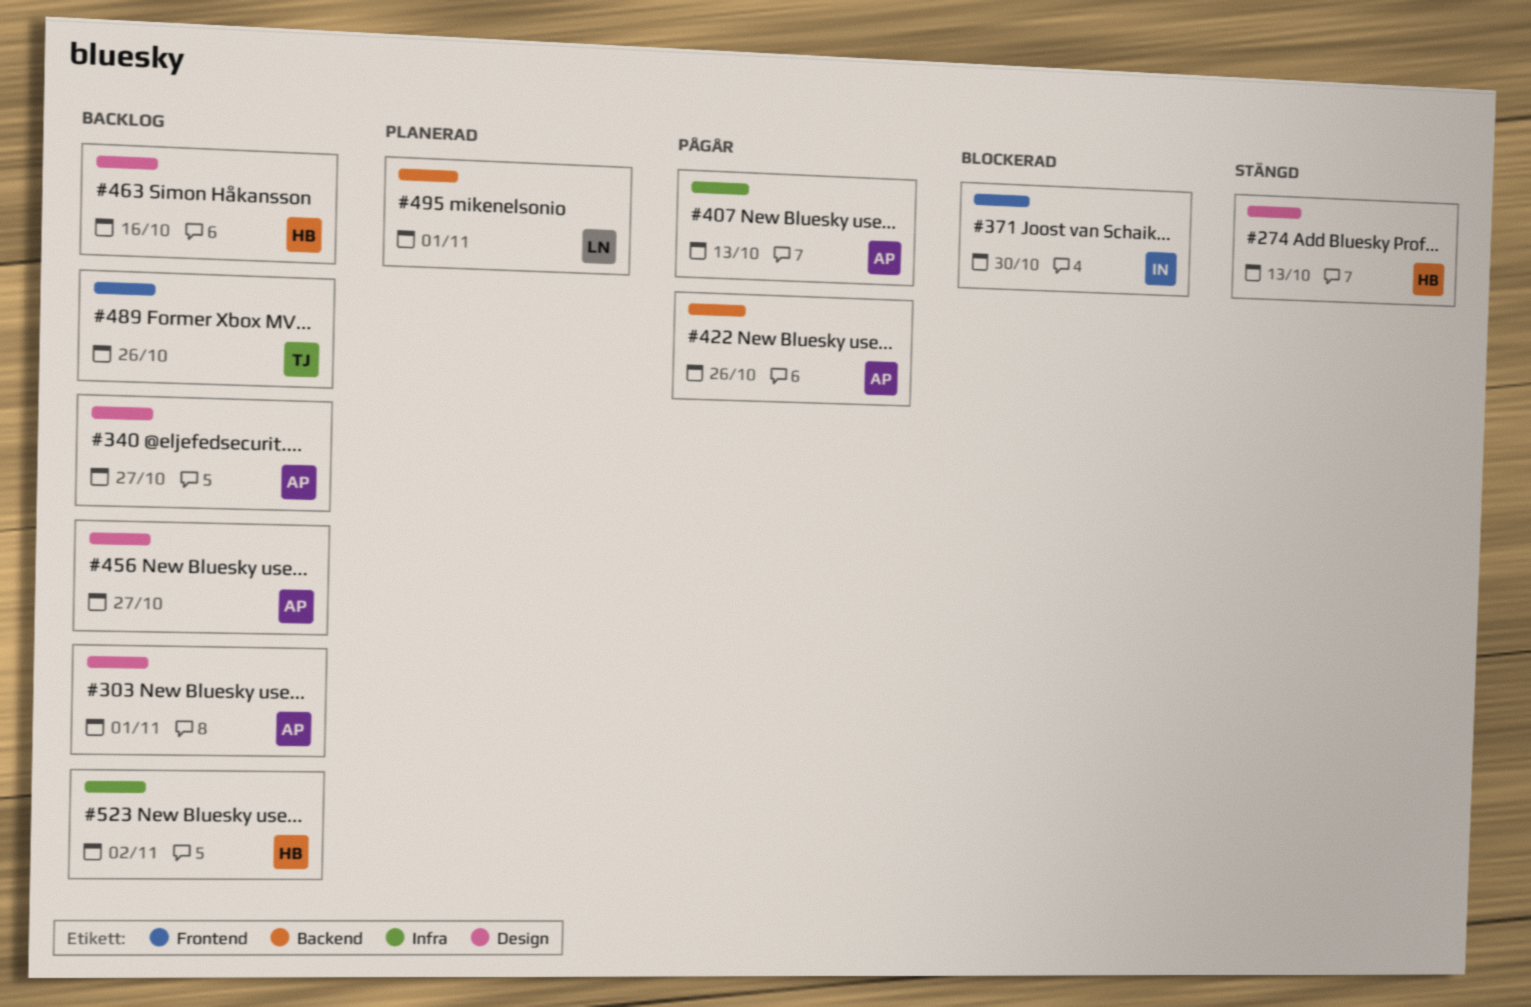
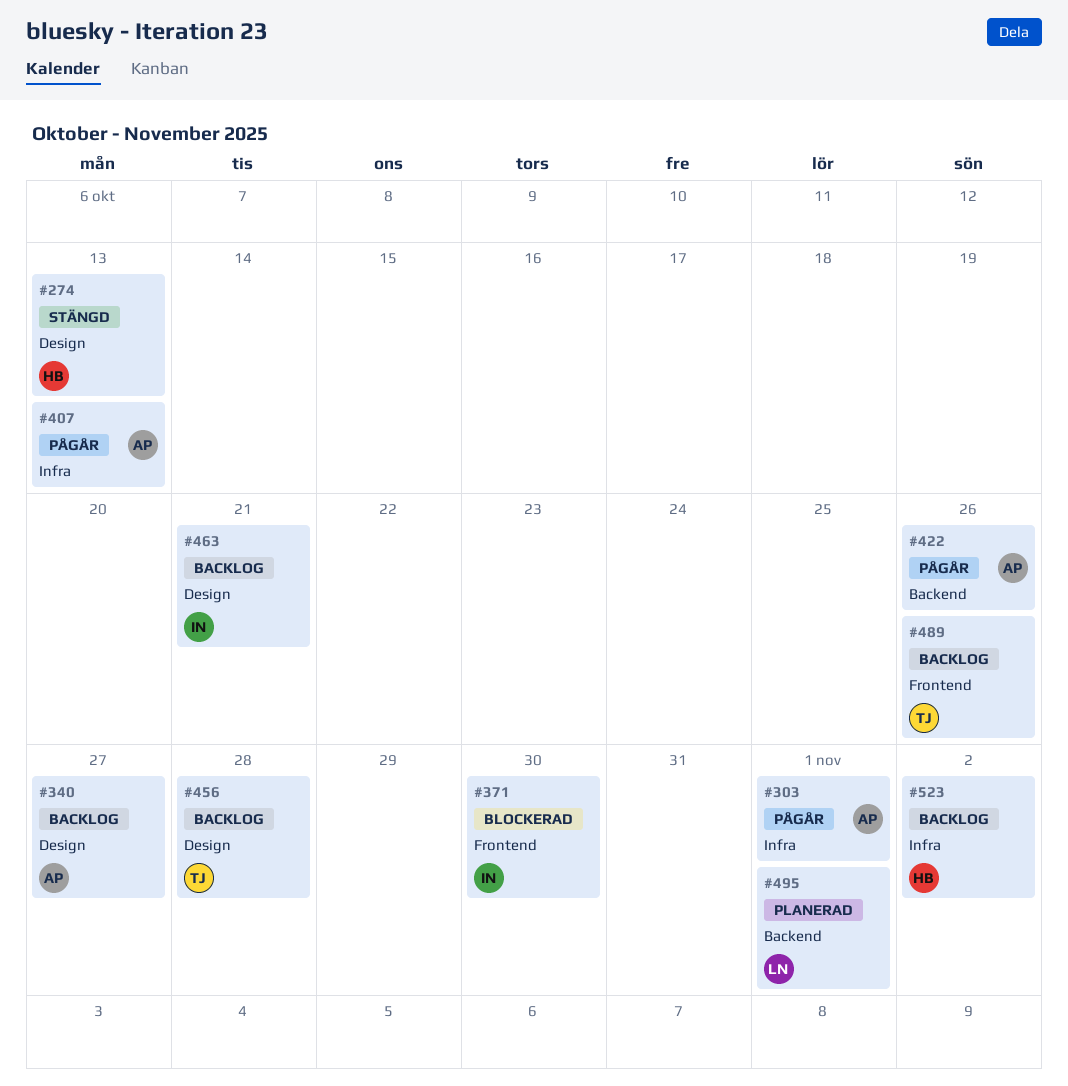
#303, status: Backlog -> Pågår
#303, label: Design -> Infra
#456, owner: AP -> TJ
#456, due: Oct 27 -> Oct 28
#463, owner: HB -> IN
#463, due: Oct 16 -> Oct 21

